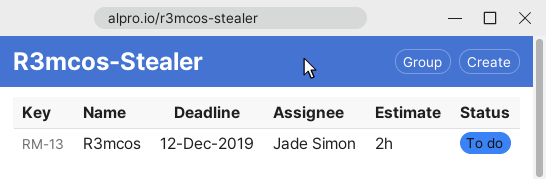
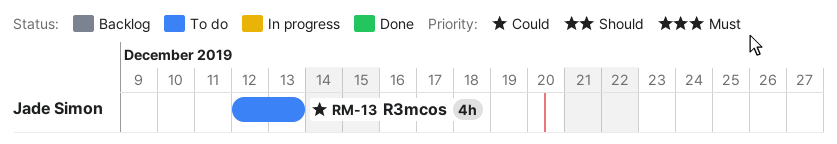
RM-13, estimate: 2h -> 4h
RM-13, due: Dec 12 -> Dec 13

